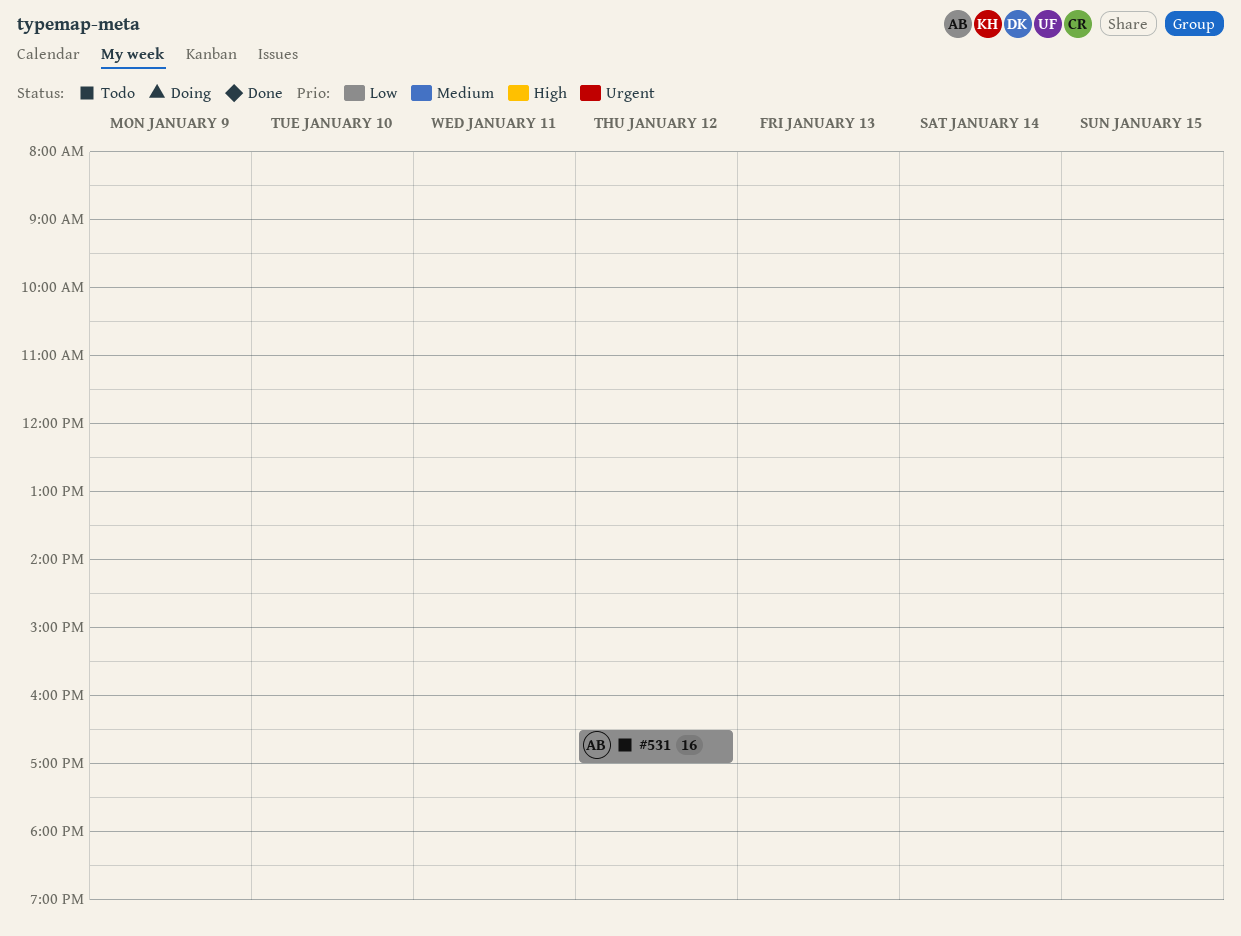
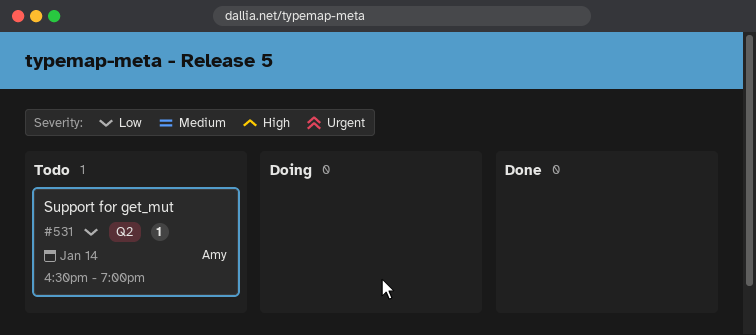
#531, estimate: 16 -> 1
#531, day: Jan 12 -> Jan 14
#531, ends: 17:00 -> 19:00

